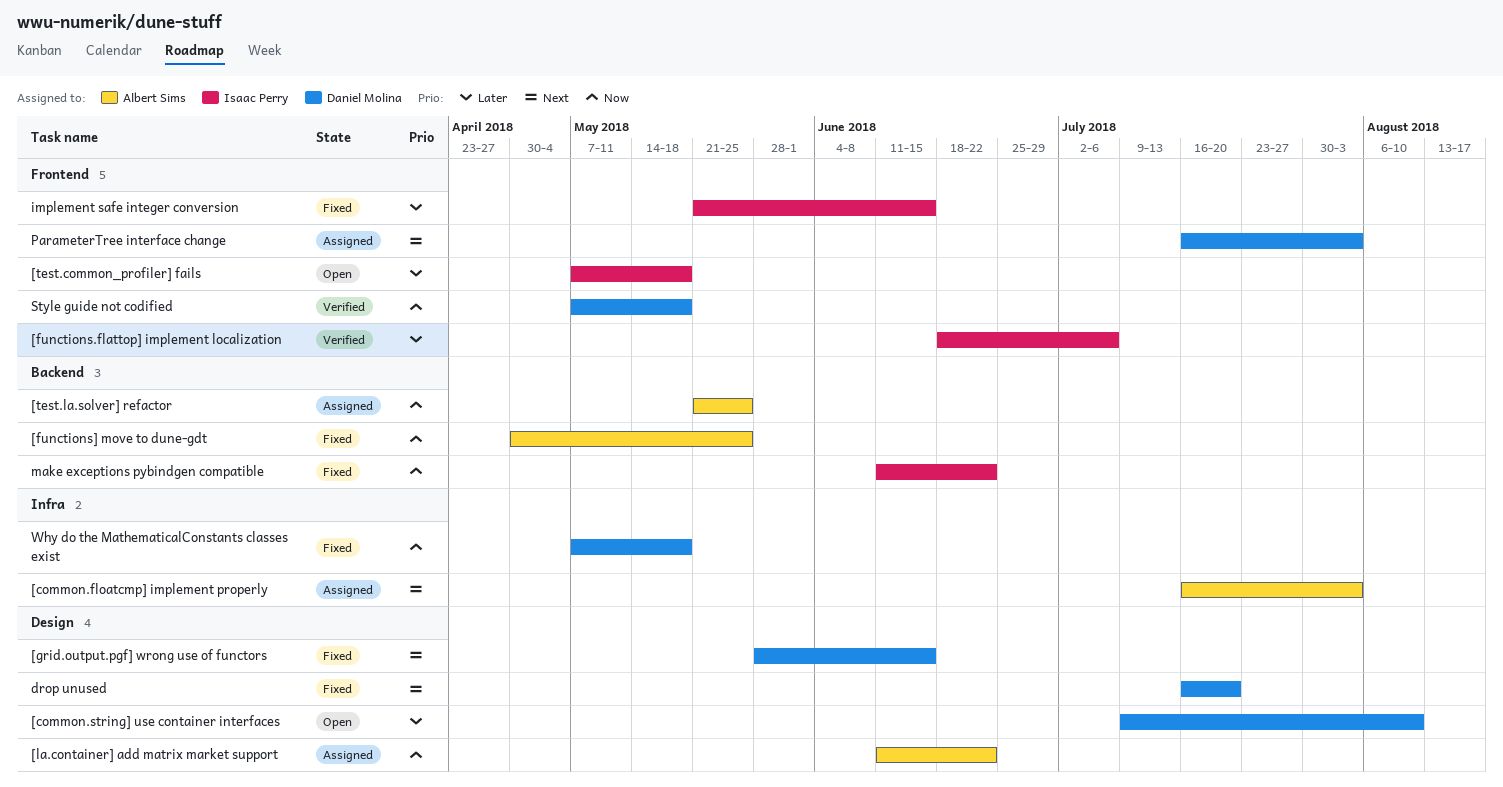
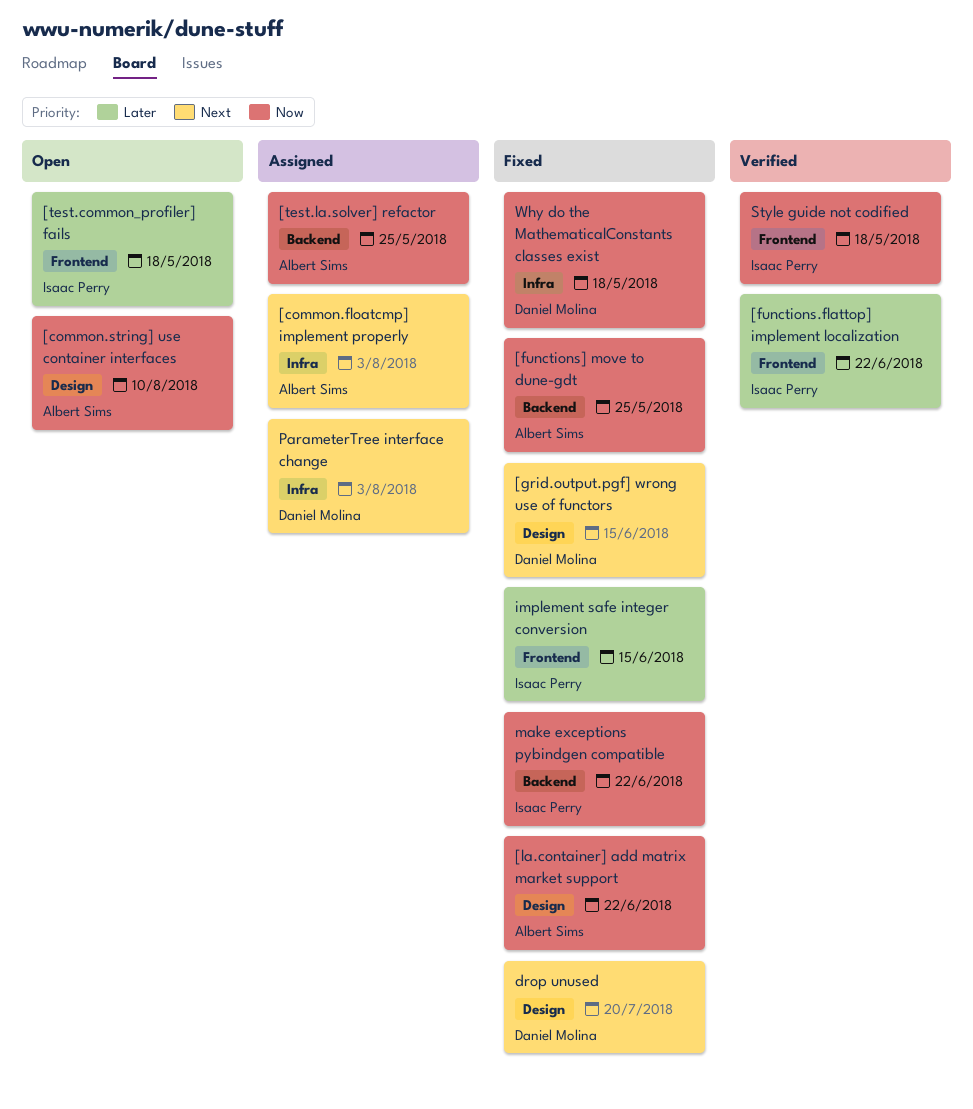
[common.string] use container interfaces, owner: Daniel Molina -> Albert Sims
[common.string] use container interfaces, priority: Later -> Now
[functions.flattop] implement localization, due: Jul 6 -> Jun 22
[la.container] add matrix market support, status: Assigned -> Fixed
ParameterTree interface change, label: Frontend -> Infra
Style guide not codified, owner: Daniel Molina -> Isaac Perry

